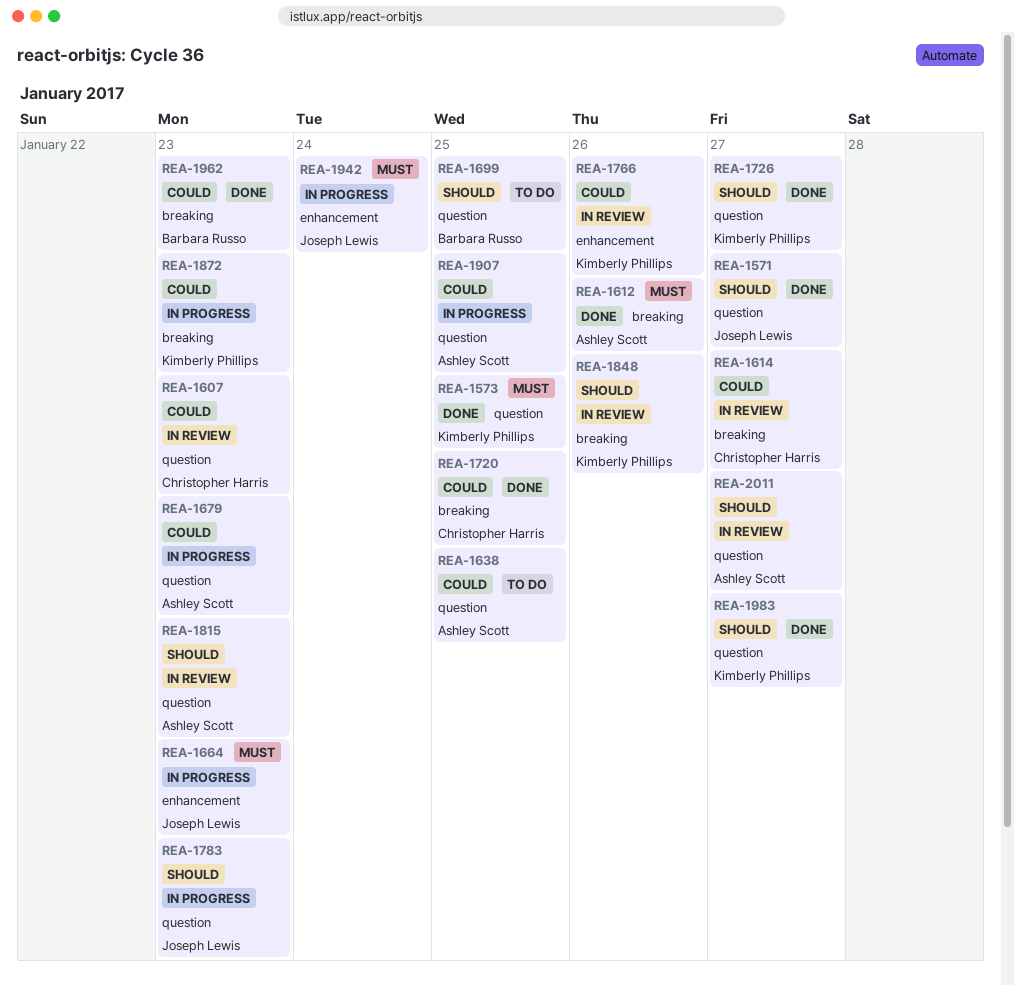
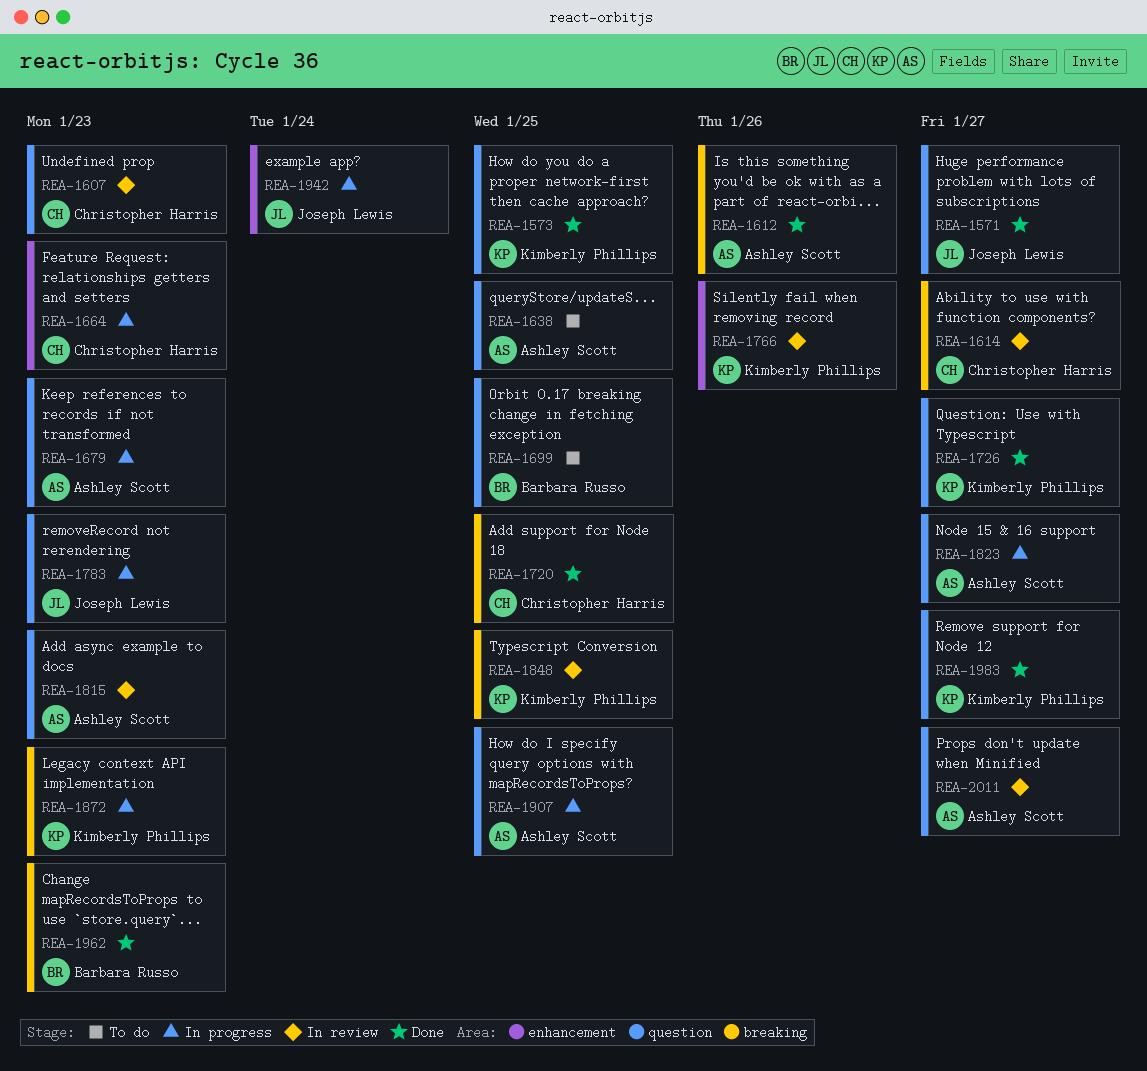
REA-1664, owner: Joseph Lewis -> Christopher Harris
REA-1823: none -> present
REA-1848, due: Jan 26 -> Jan 25

